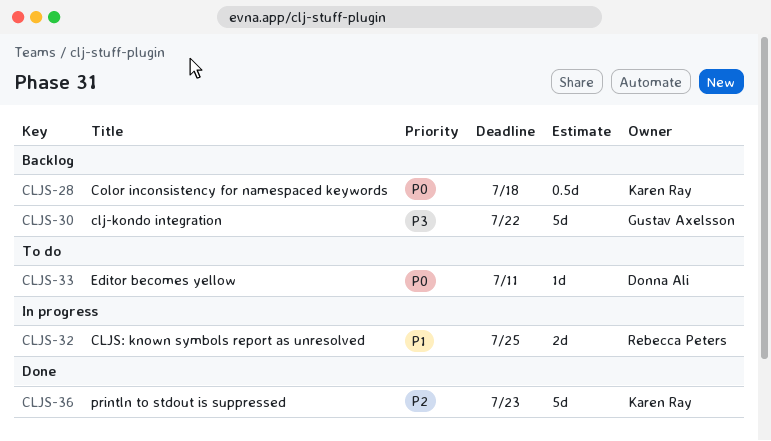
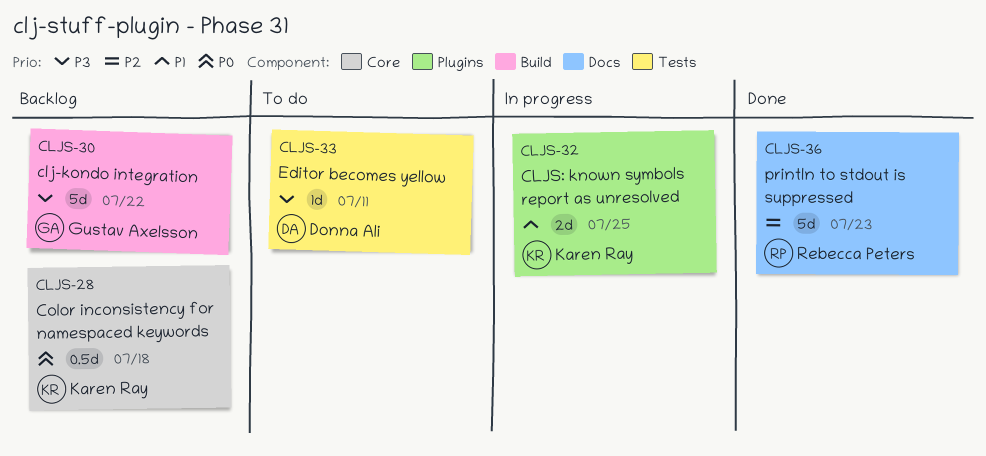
CLJS-32, owner: Rebecca Peters -> Karen Ray
CLJS-33, priority: P0 -> P3
CLJS-36, owner: Karen Ray -> Rebecca Peters

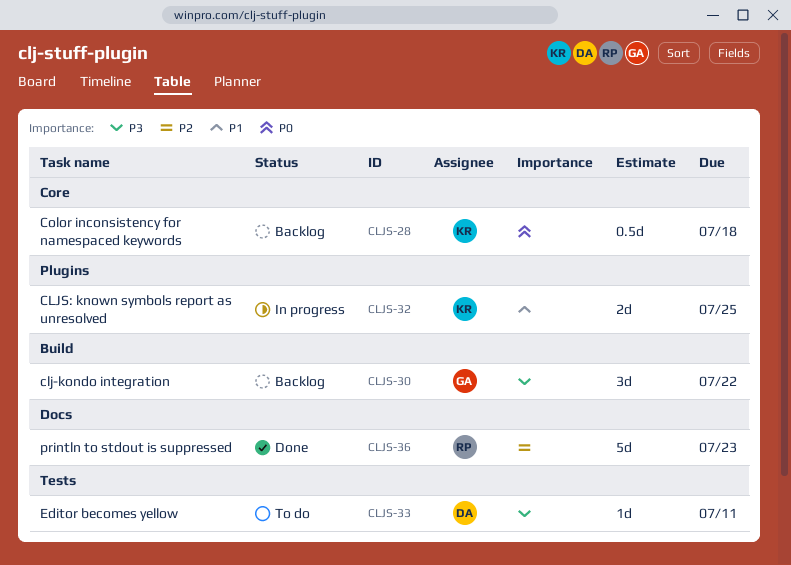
CLJS-30, estimate: 5d -> 3d

